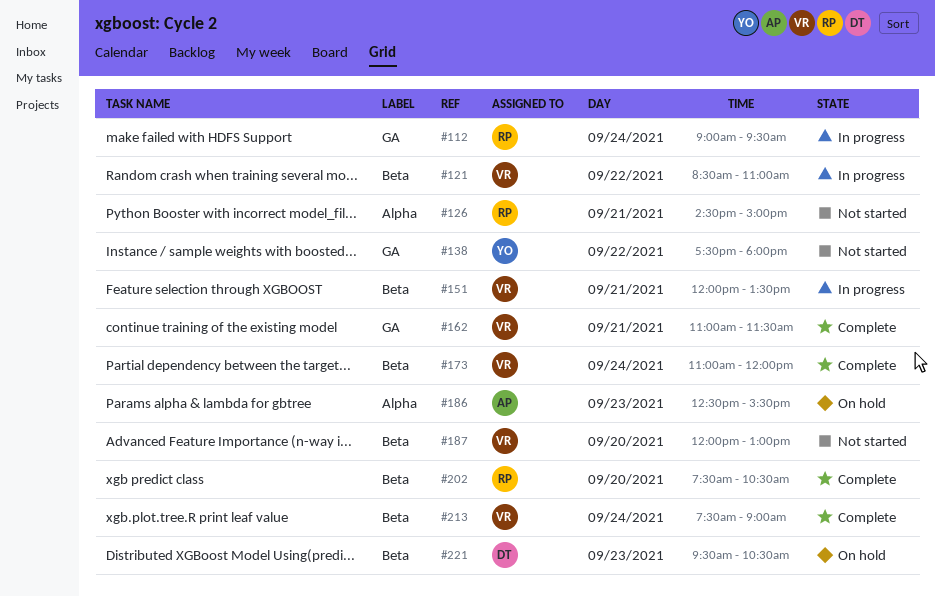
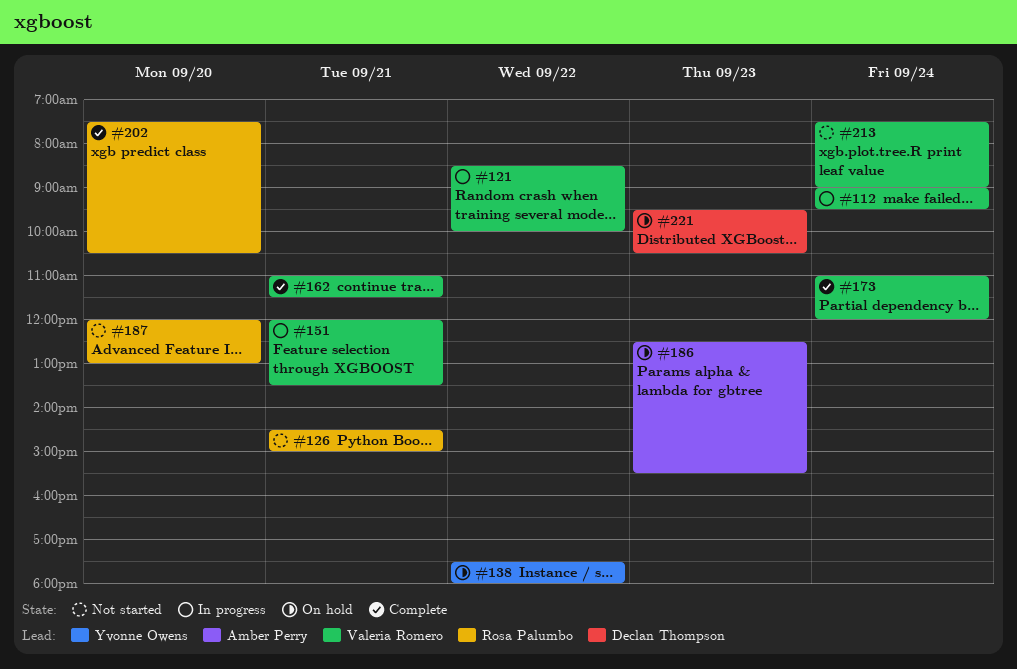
#112, owner: Rosa Palumbo -> Valeria Romero
#121, ends: 11:00 -> 10:00
#138, status: Not started -> On hold
#187, owner: Valeria Romero -> Rosa Palumbo
#213, status: Complete -> Not started

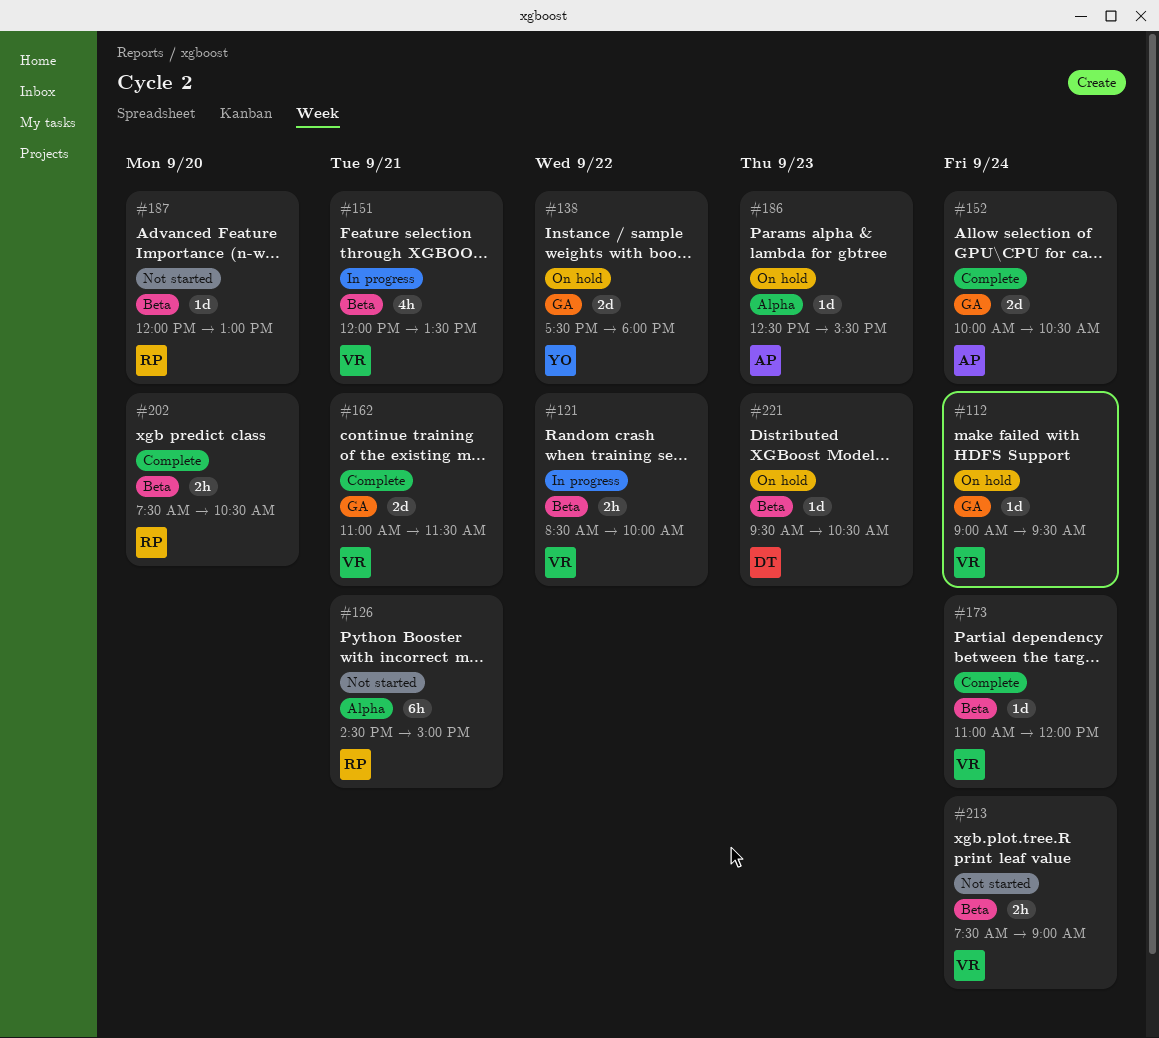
#112, status: In progress -> On hold
#152: none -> present

